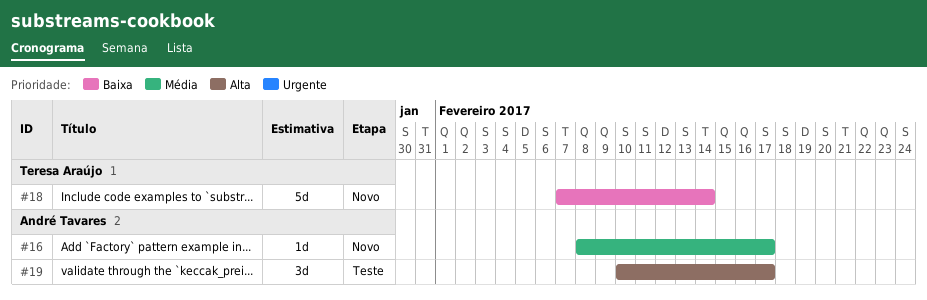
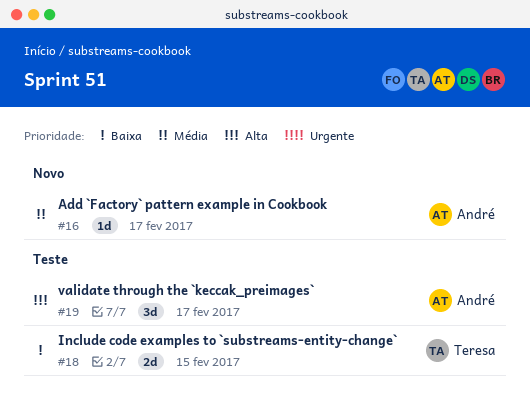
#18, status: Novo -> Teste
#18, estimate: 5d -> 2d
#18, due: Feb 14 -> Feb 15

